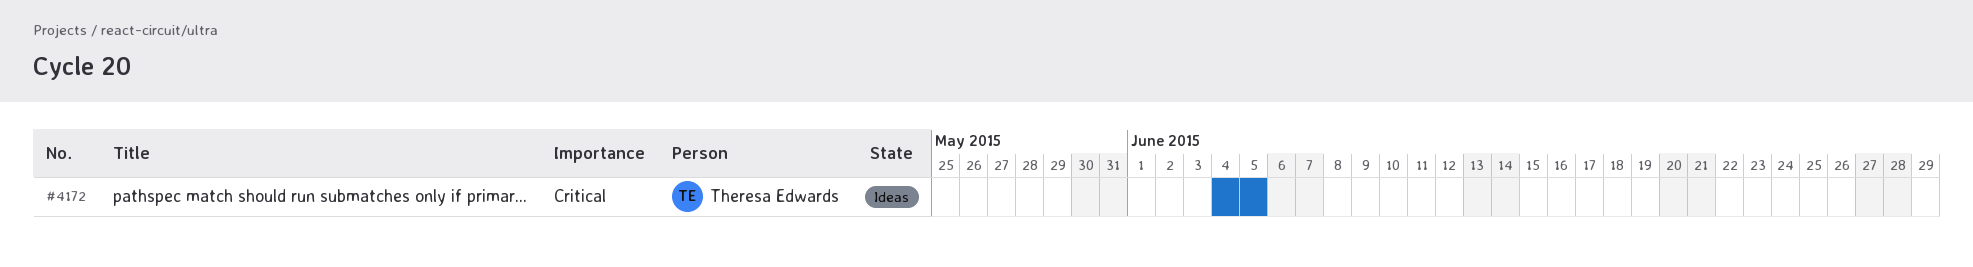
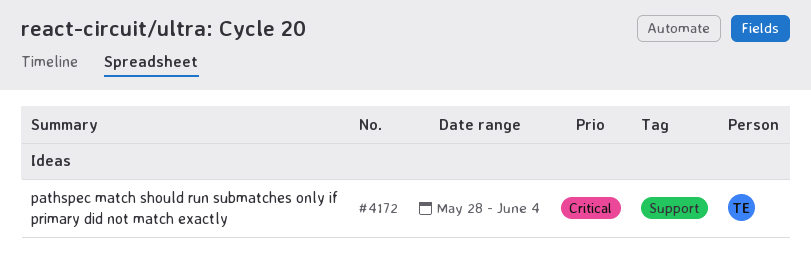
#4172, start: Jun 4 -> May 28
#4172, due: Jun 5 -> Jun 4

